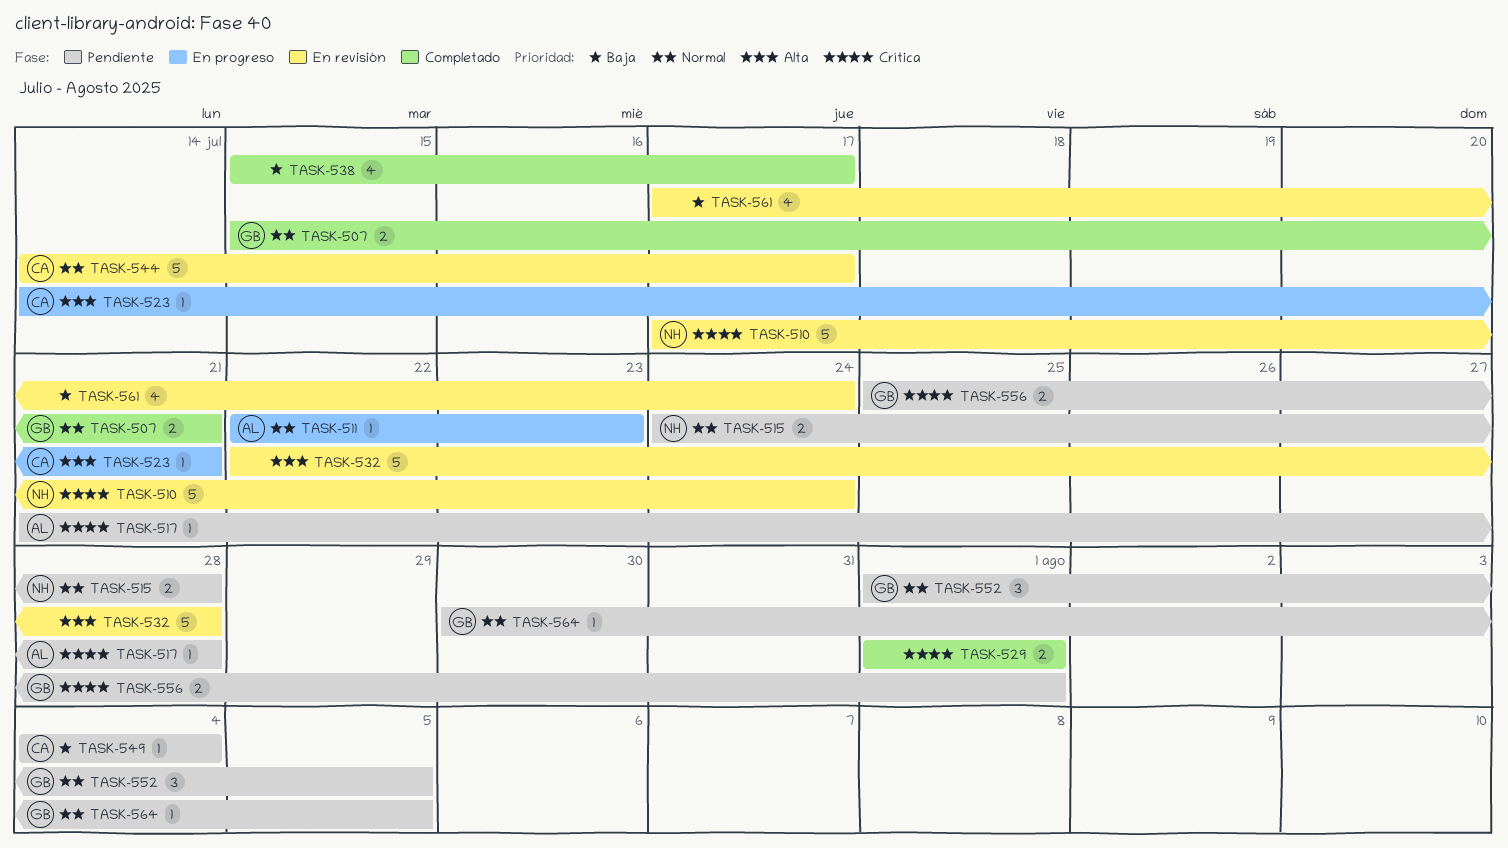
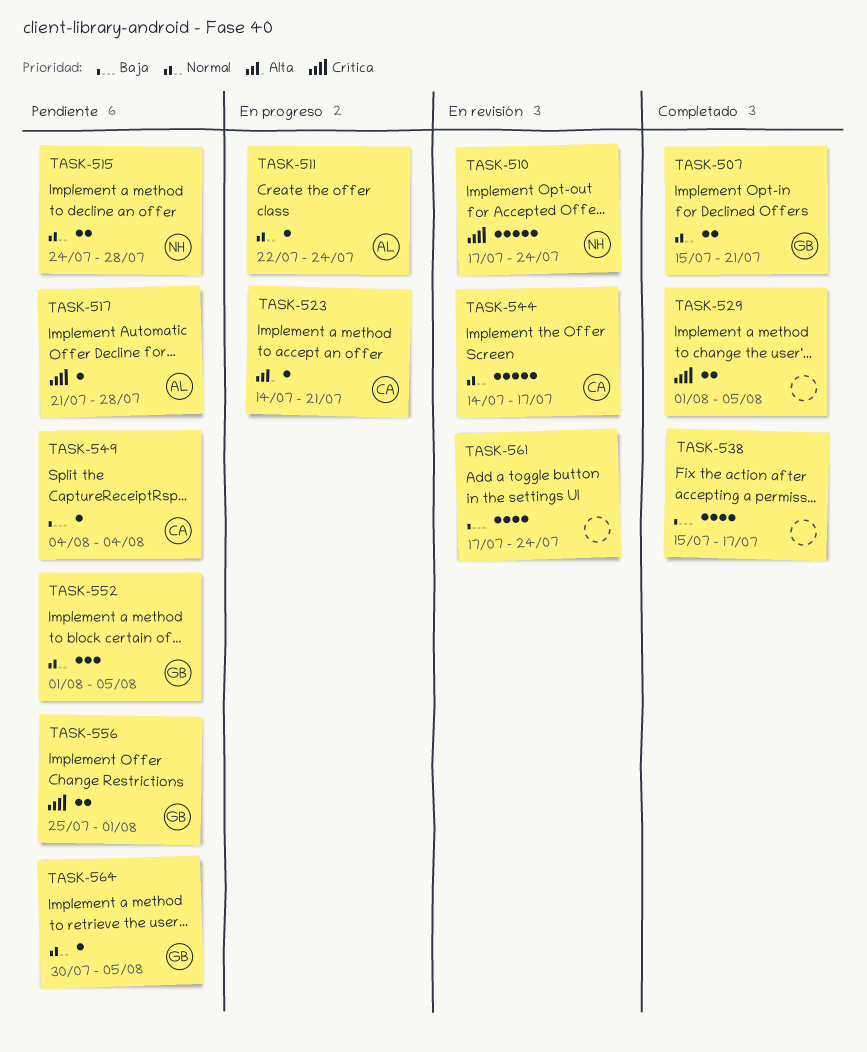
TASK-511, due: Jul 23 -> Jul 24
TASK-529, due: Aug 1 -> Aug 5
TASK-532: present -> none

